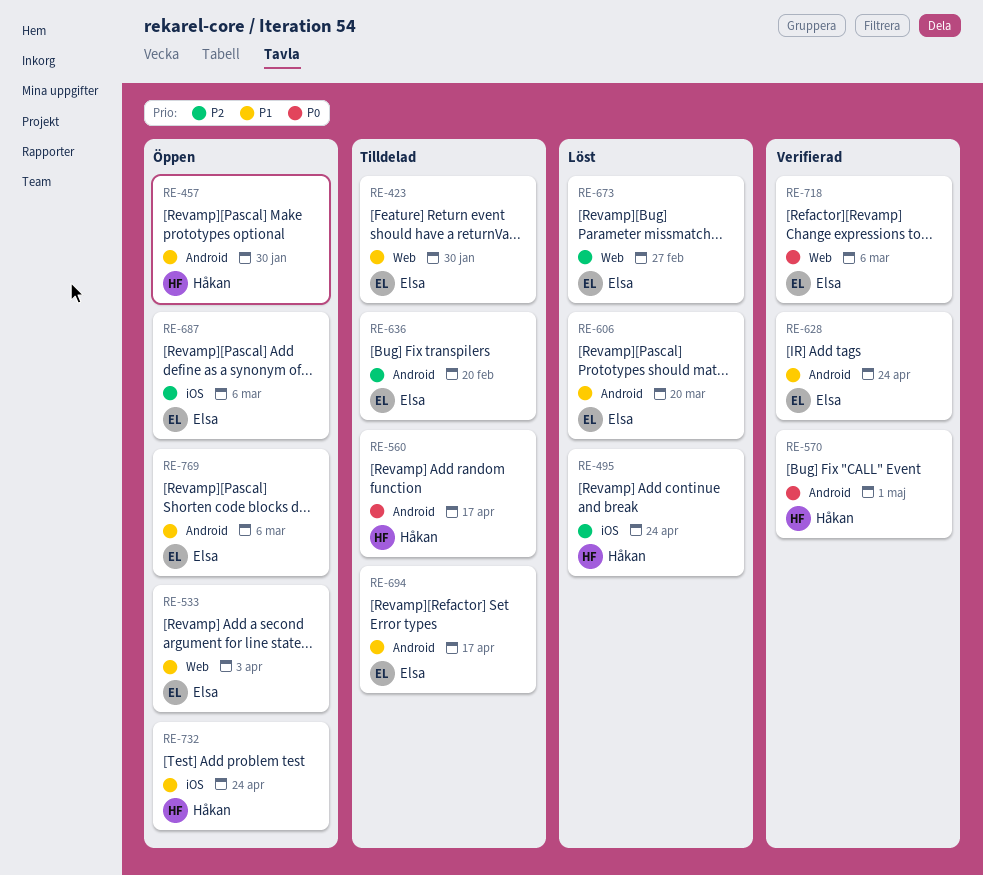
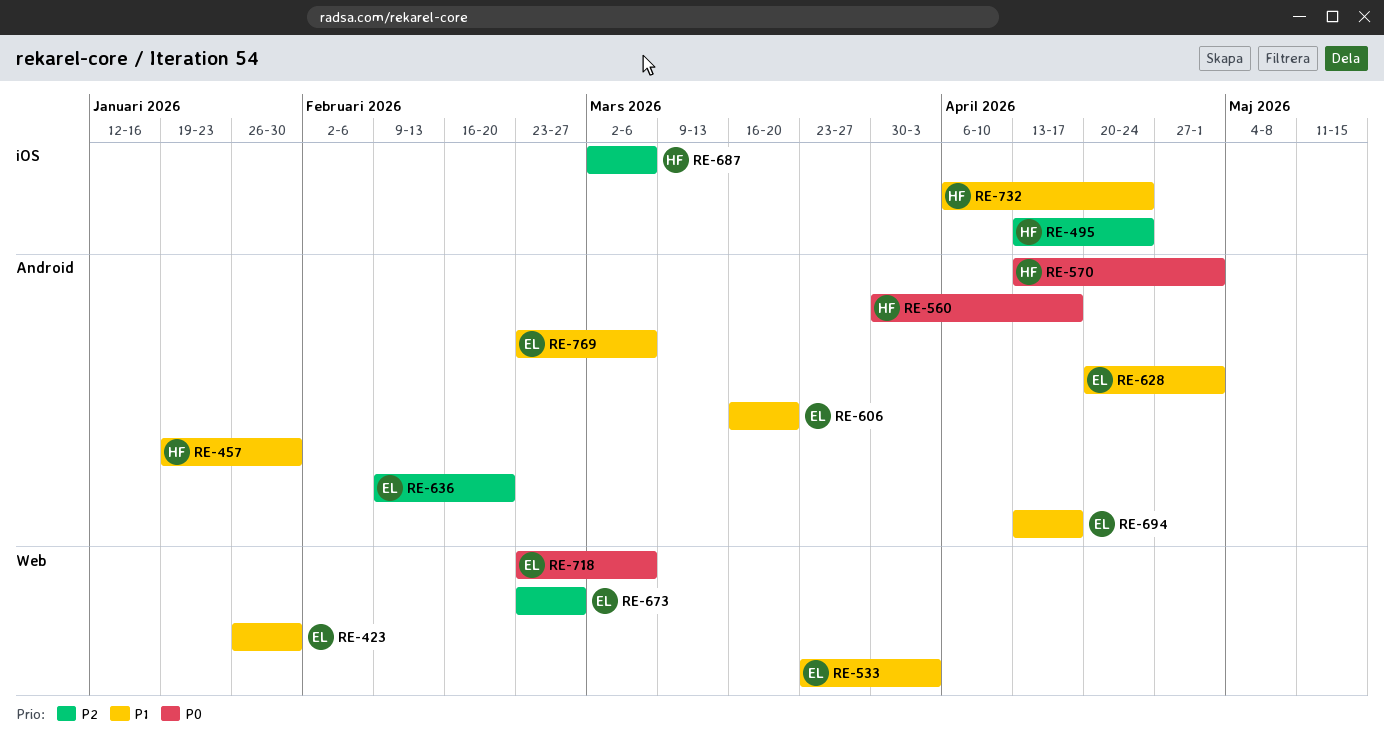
RE-628, due: Apr 24 -> May 1
RE-687, owner: Elsa -> Håkan

